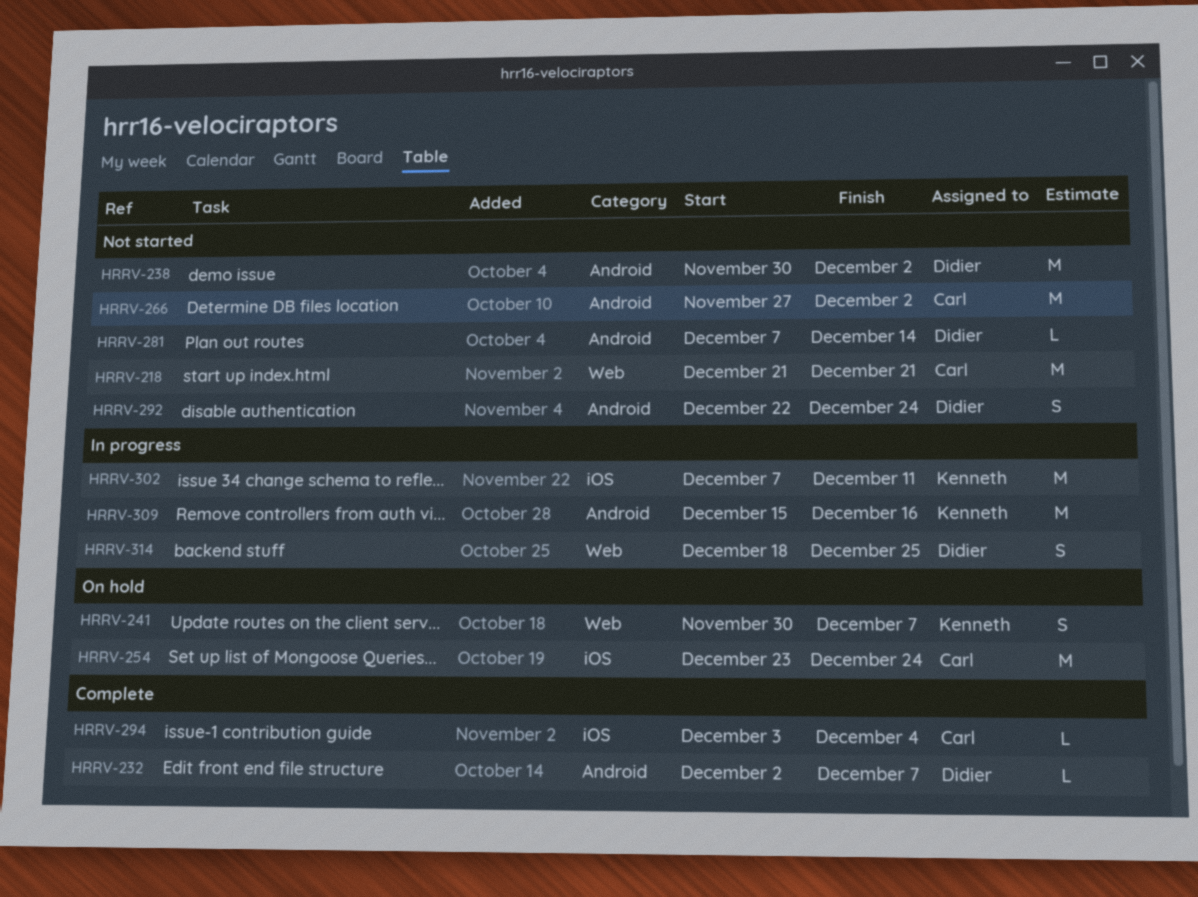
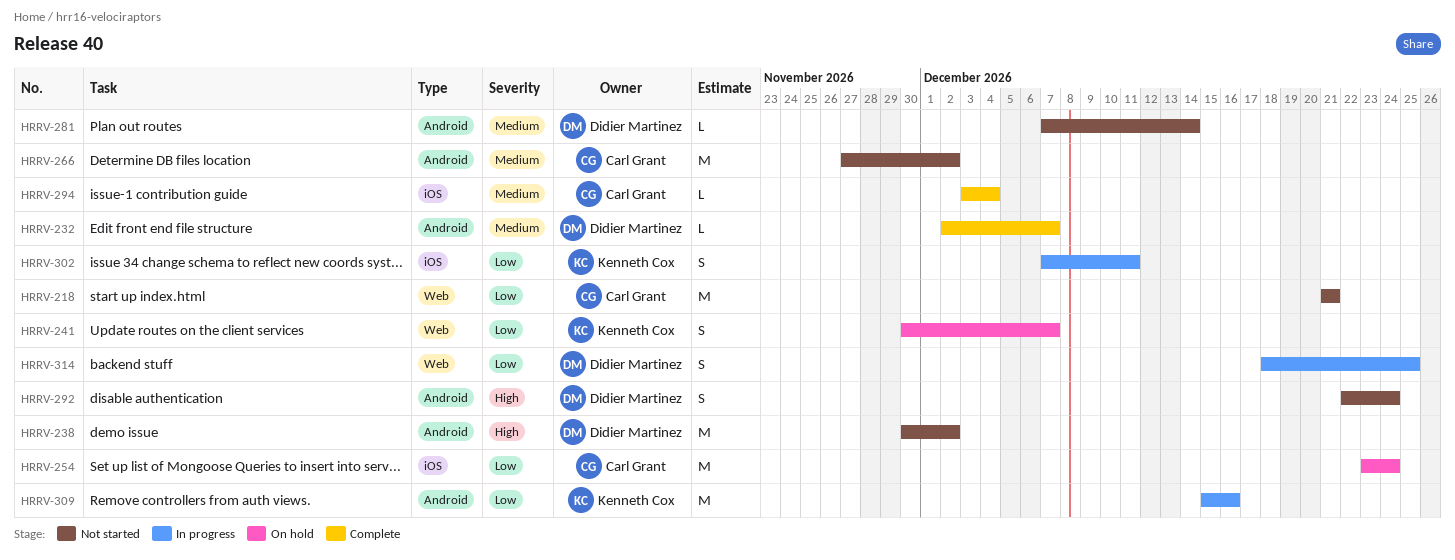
HRRV-302, estimate: M -> S

